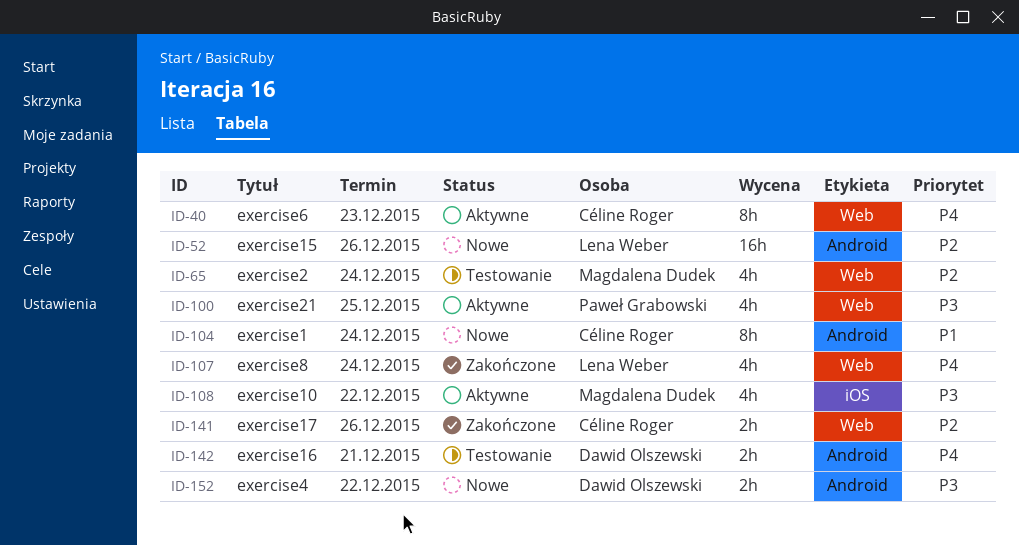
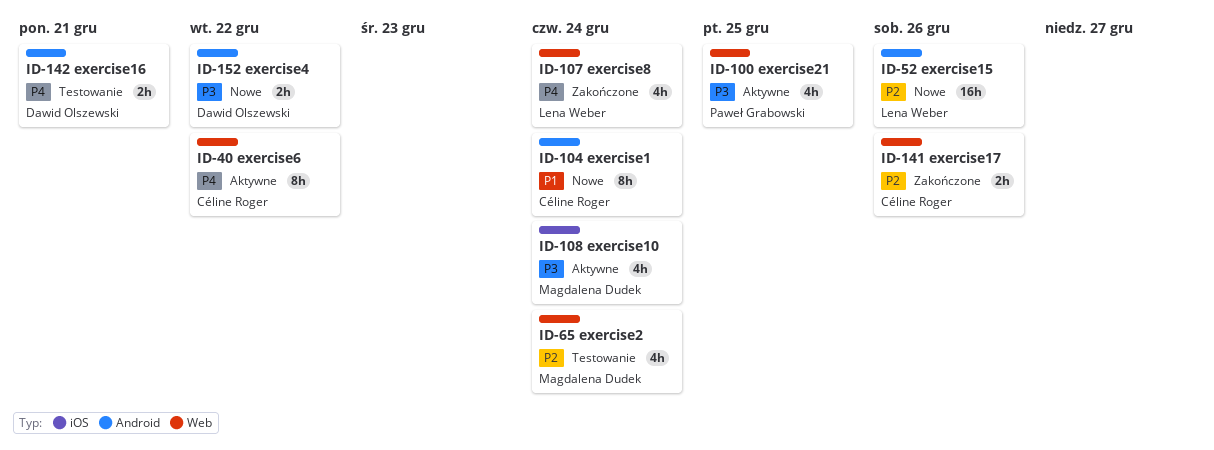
ID-40, due: Dec 23 -> Dec 22
ID-108, due: Dec 22 -> Dec 24

